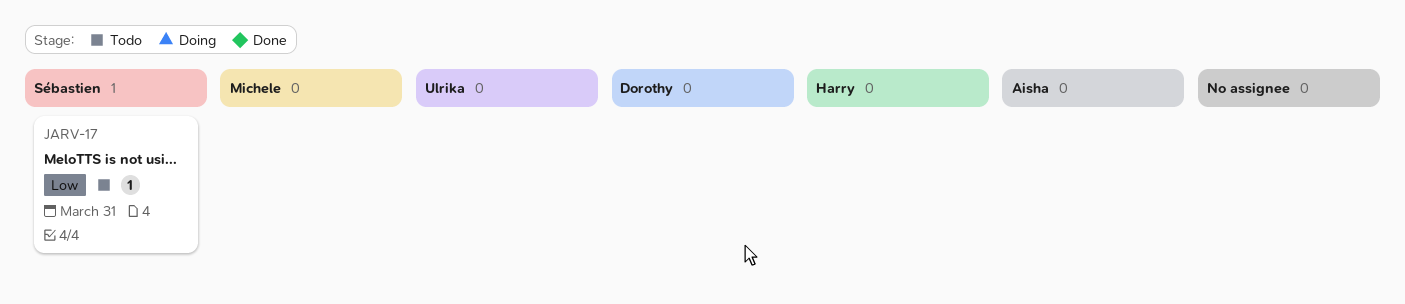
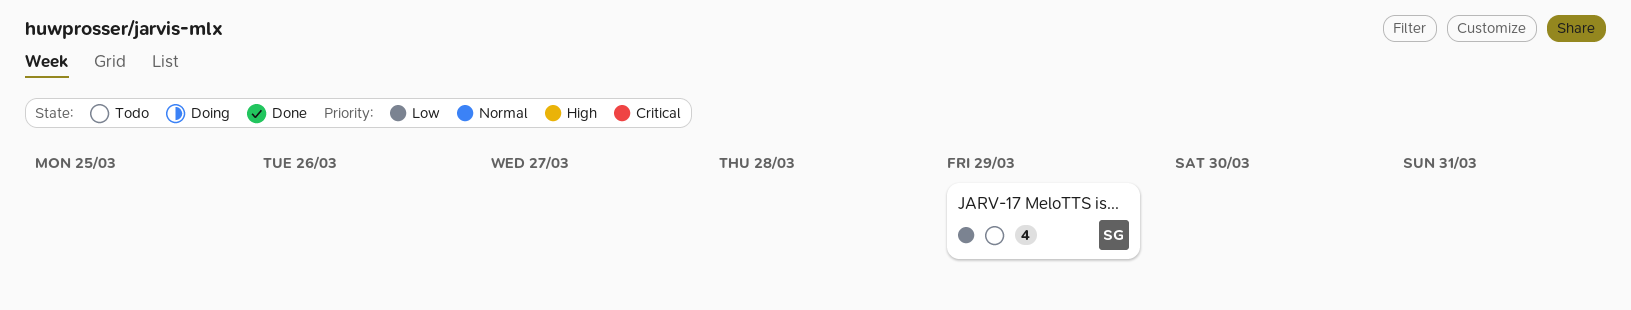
JARV-17, estimate: 1 -> 4
JARV-17, due: Mar 31 -> Mar 29

